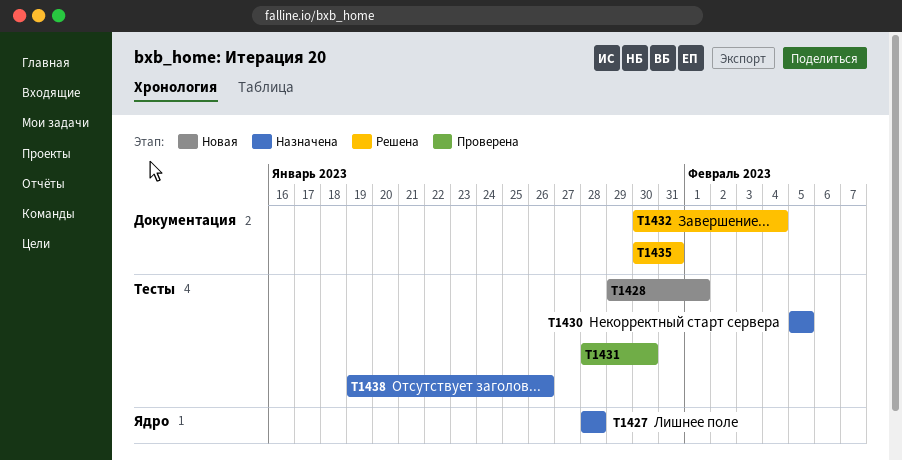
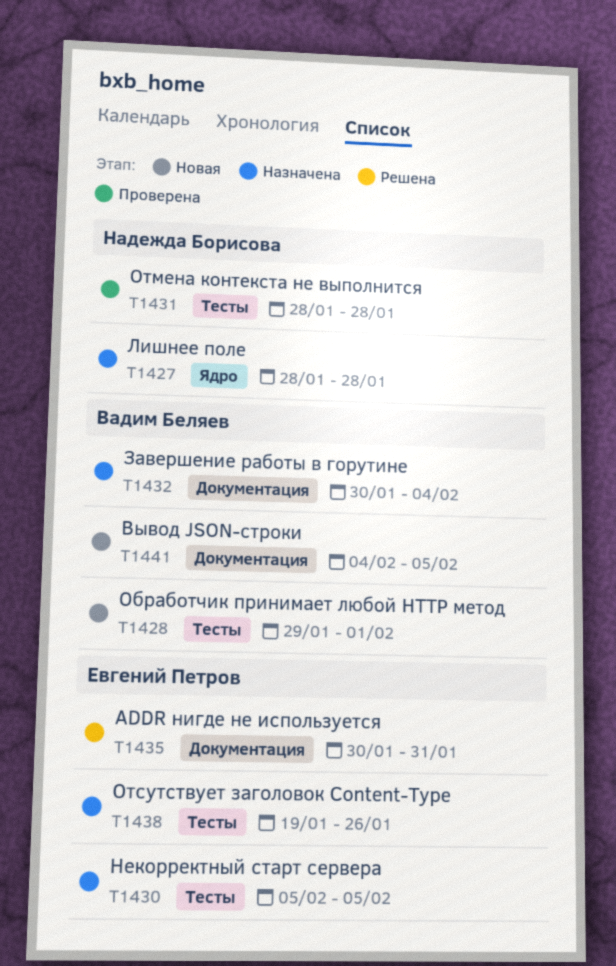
T1431, due: Jan 30 -> Jan 28
T1432, status: Решена -> Назначена
T1441: none -> present

